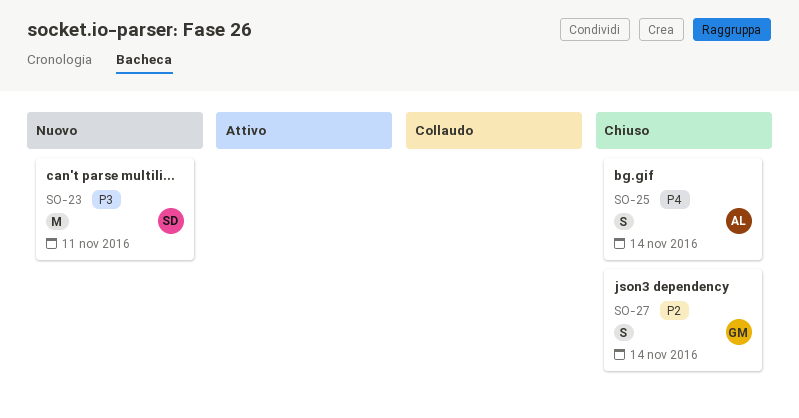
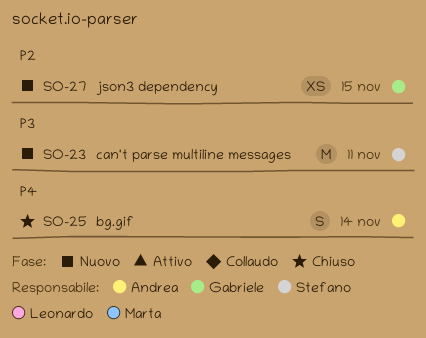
SO-27, status: Chiuso -> Nuovo
SO-27, estimate: S -> XS
SO-27, due: Nov 14 -> Nov 15

